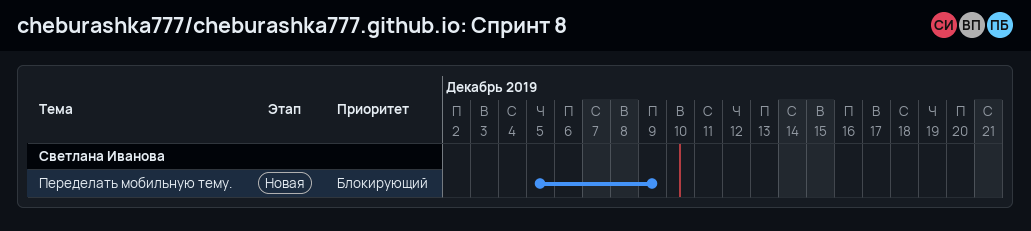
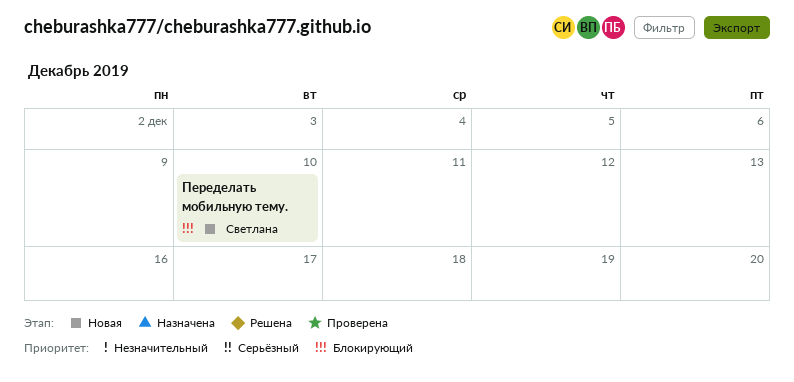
Переделать мобильную тему., due: Dec 9 -> Dec 10

